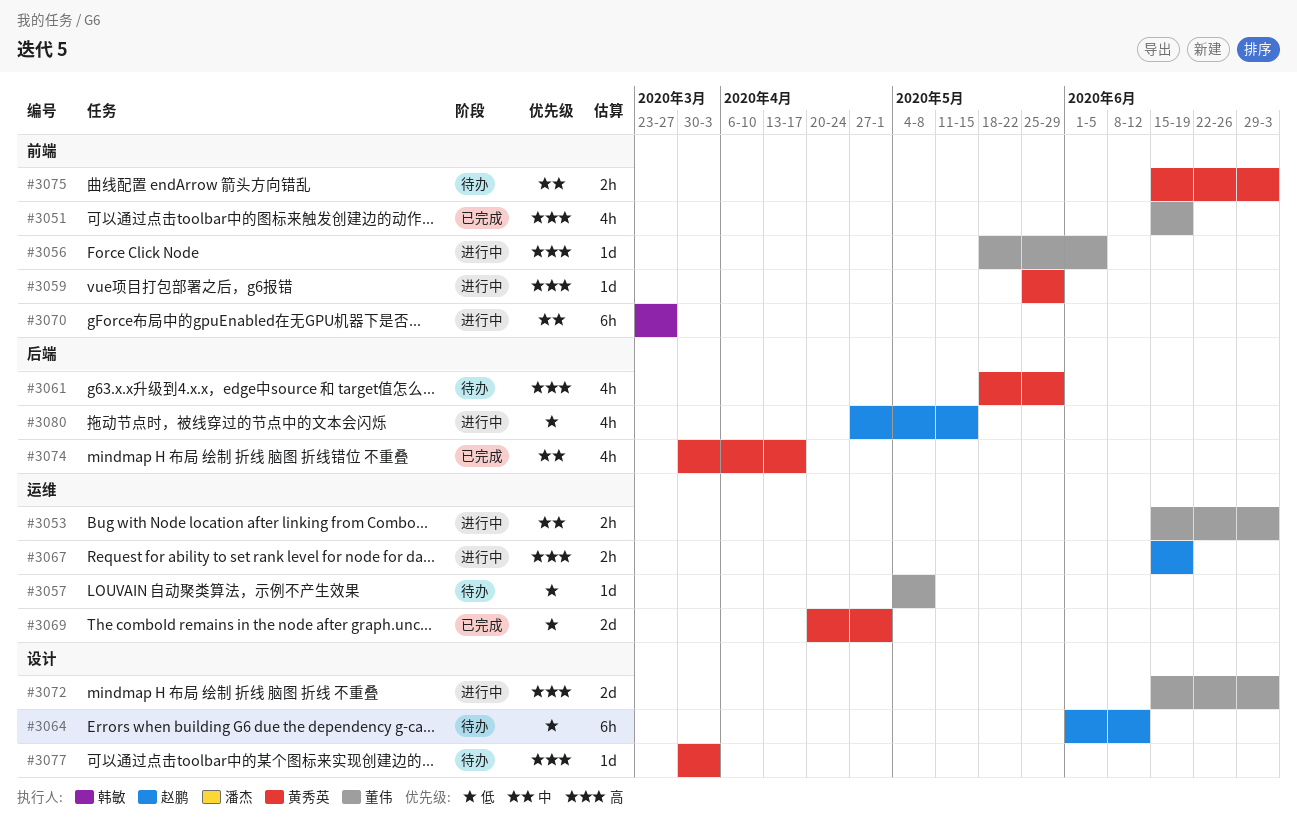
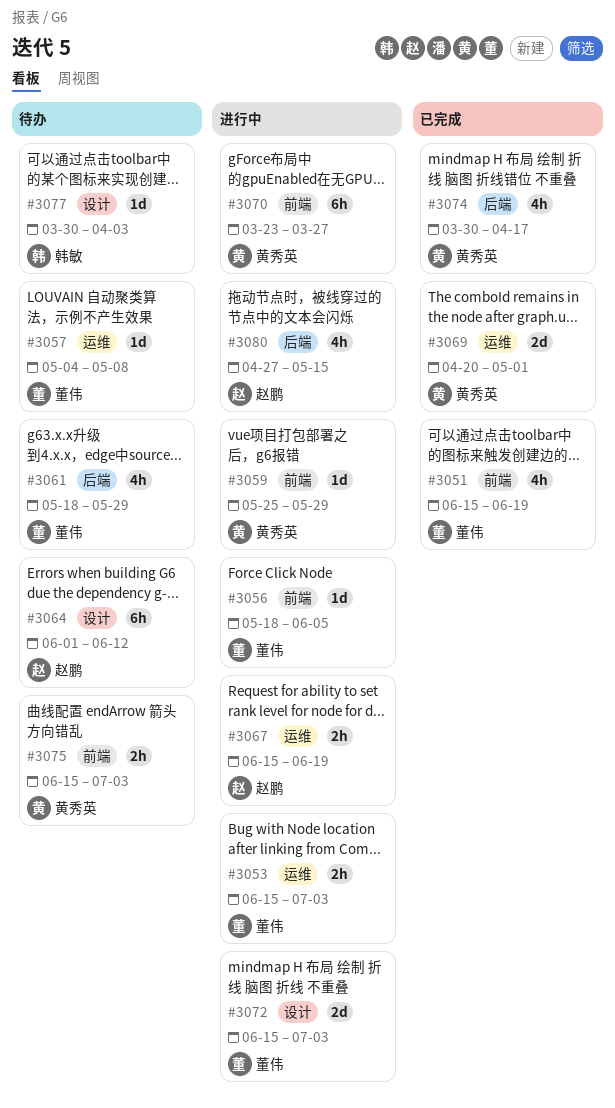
#3061, owner: 黄秀英 -> 董伟
#3070, owner: 韩敏 -> 黄秀英
#3077, owner: 黄秀英 -> 韩敏

